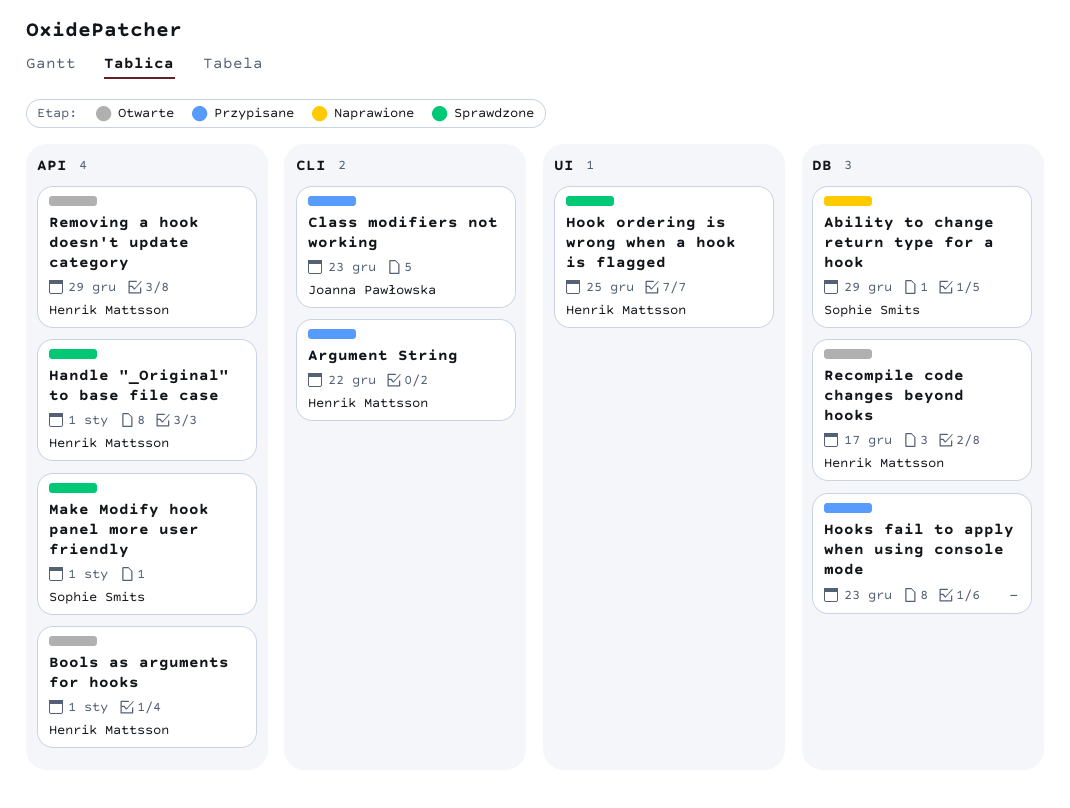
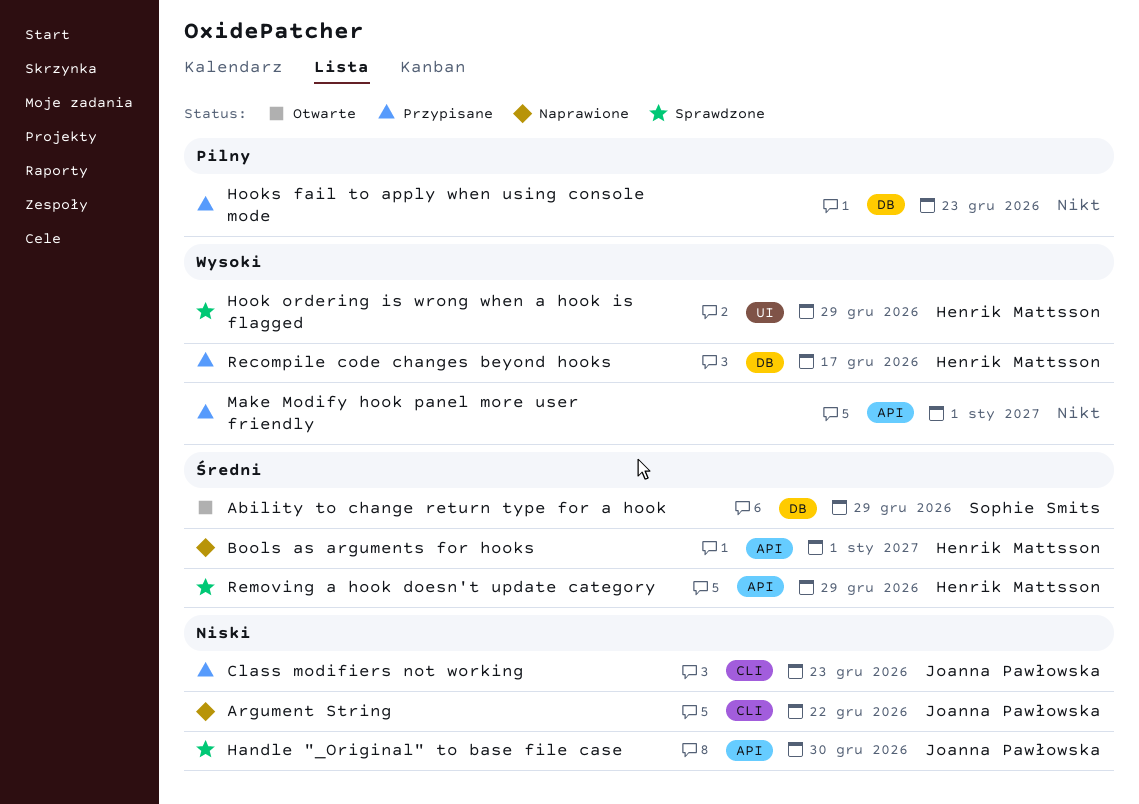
Ability to change return type for a hook, status: Naprawione -> Otwarte
Argument String, status: Przypisane -> Naprawione
Argument String, owner: Henrik Mattsson -> Joanna Pawłowska
Bools as arguments for hooks, status: Otwarte -> Naprawione
Handle "_Original" to base file case, owner: Henrik Mattsson -> Joanna Pawłowska
Handle "_Original" to base file case, due: Jan 1 -> Dec 30
Hook ordering is wrong when a hook is flagged, due: Dec 25 -> Dec 29
Make Modify hook panel more user friendly, status: Sprawdzone -> Przypisane
Make Modify hook panel more user friendly, owner: Sophie Smits -> none
Recompile code changes beyond hooks, status: Otwarte -> Przypisane
Removing a hook doesn't update category, status: Otwarte -> Sprawdzone

